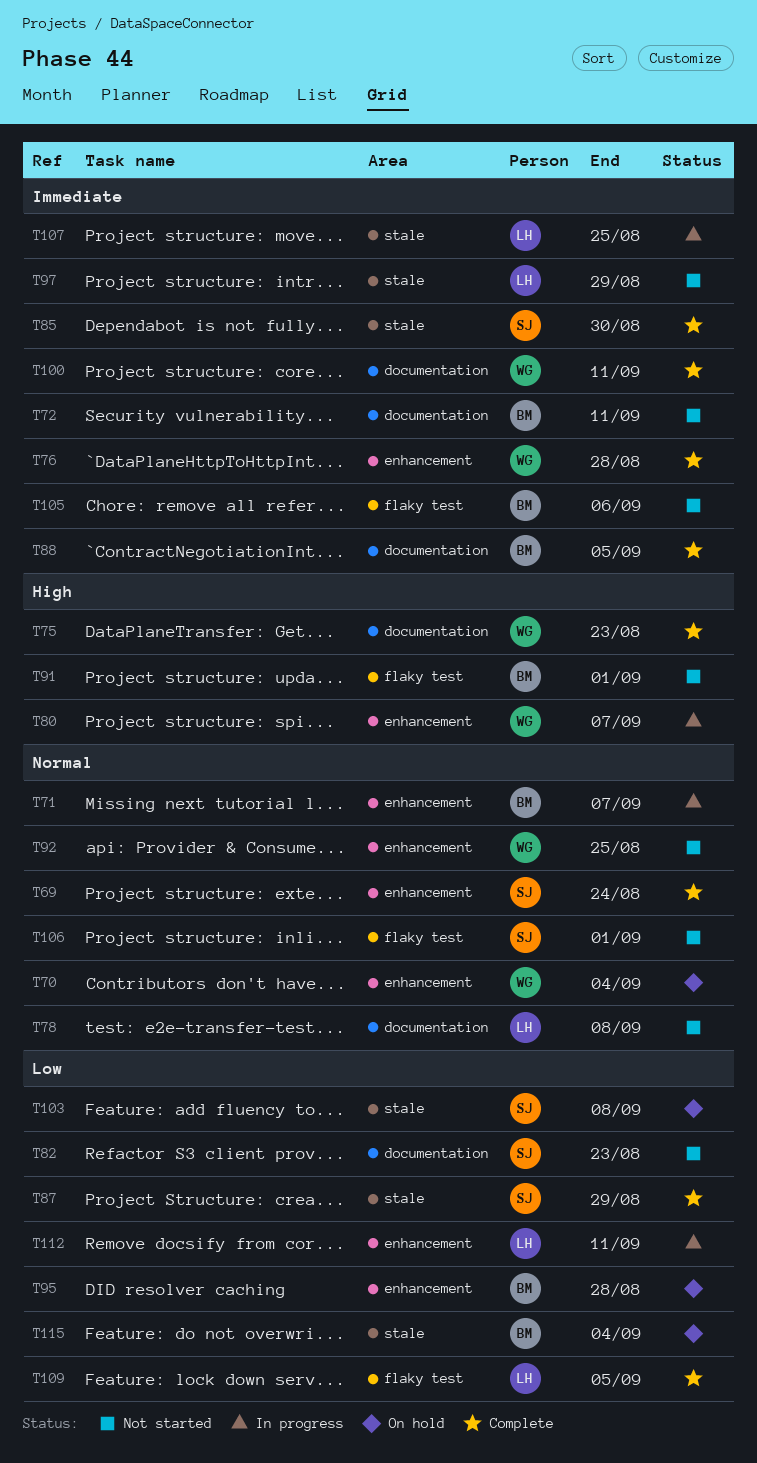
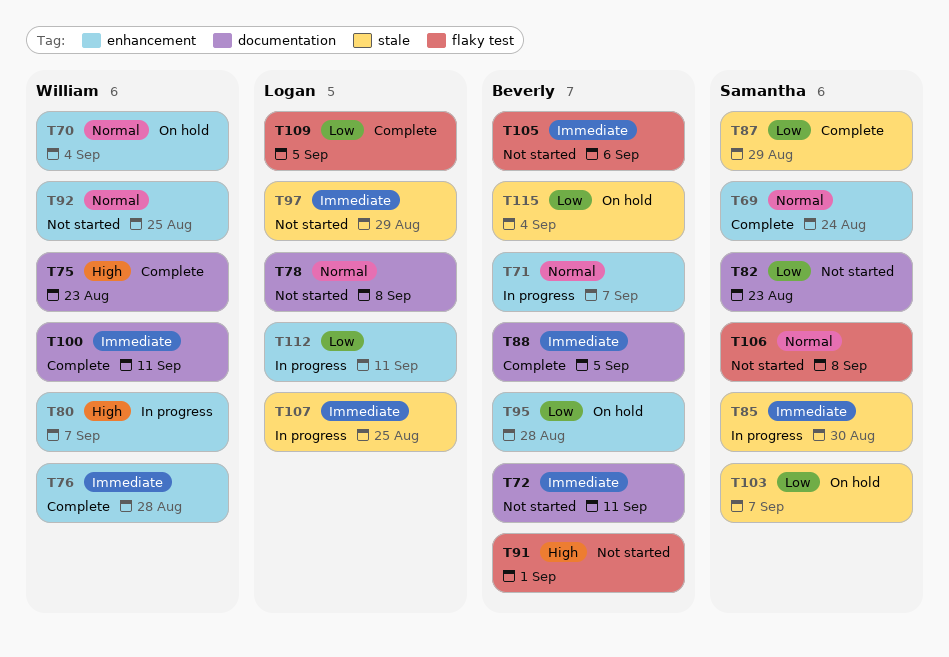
T85, status: Complete -> In progress
T103, due: Sep 8 -> Sep 7
T106, due: Sep 1 -> Sep 8

